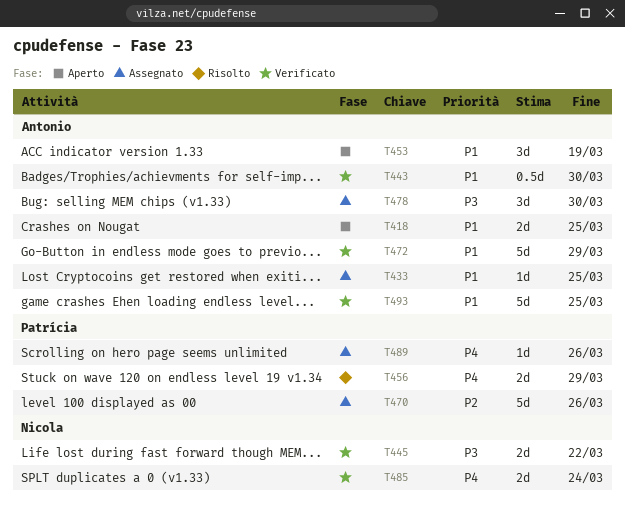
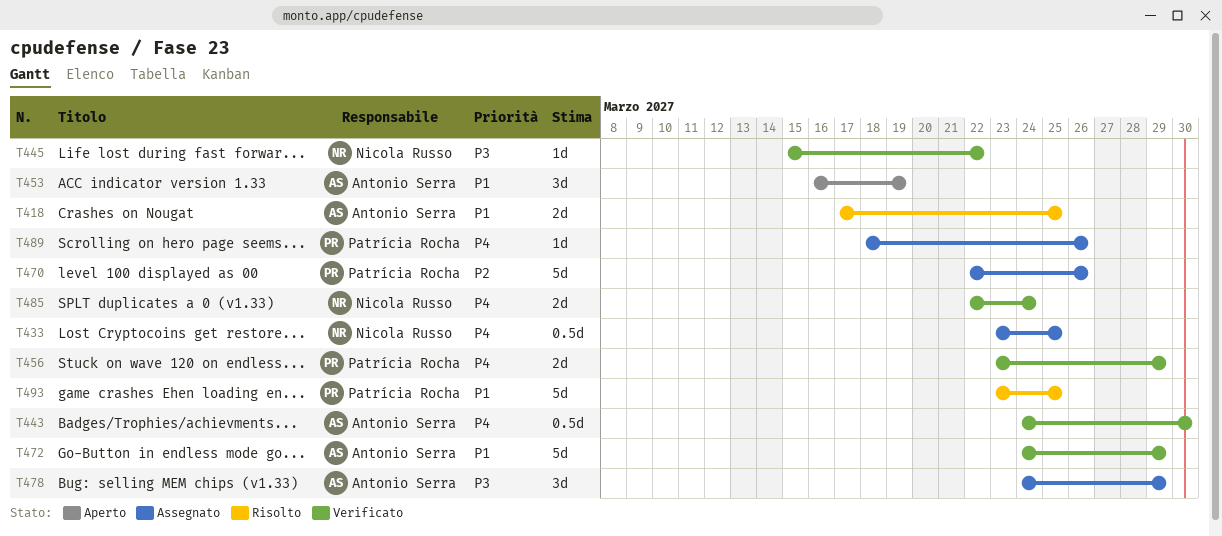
T418, status: Aperto -> Risolto
T433, owner: Antonio Serra -> Nicola Russo
T433, priority: P1 -> P4
T433, estimate: 1d -> 0.5d
T443, priority: P1 -> P4
T445, estimate: 2d -> 1d
T456, status: Risolto -> Verificato
T478, due: Mar 30 -> Mar 29
T493, status: Verificato -> Risolto
T493, owner: Antonio Serra -> Patrícia Rocha

